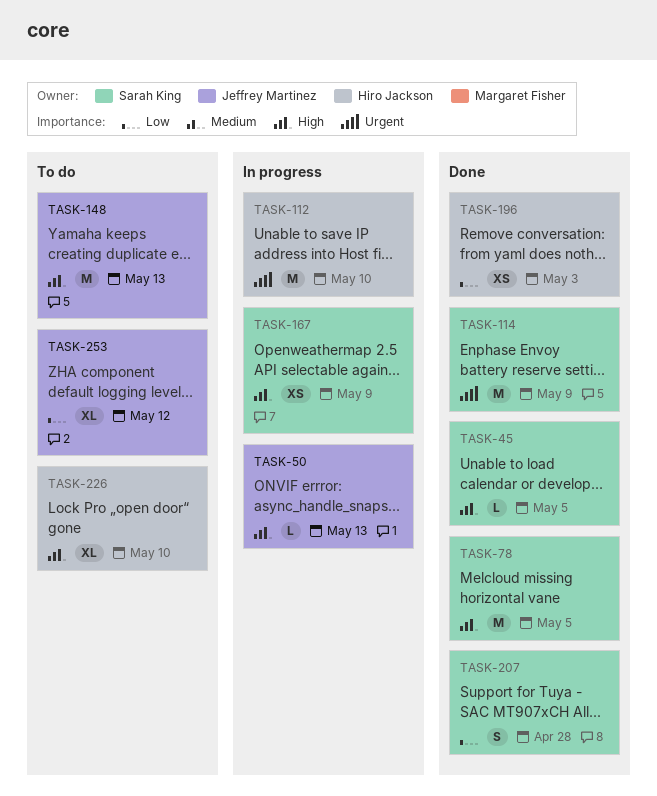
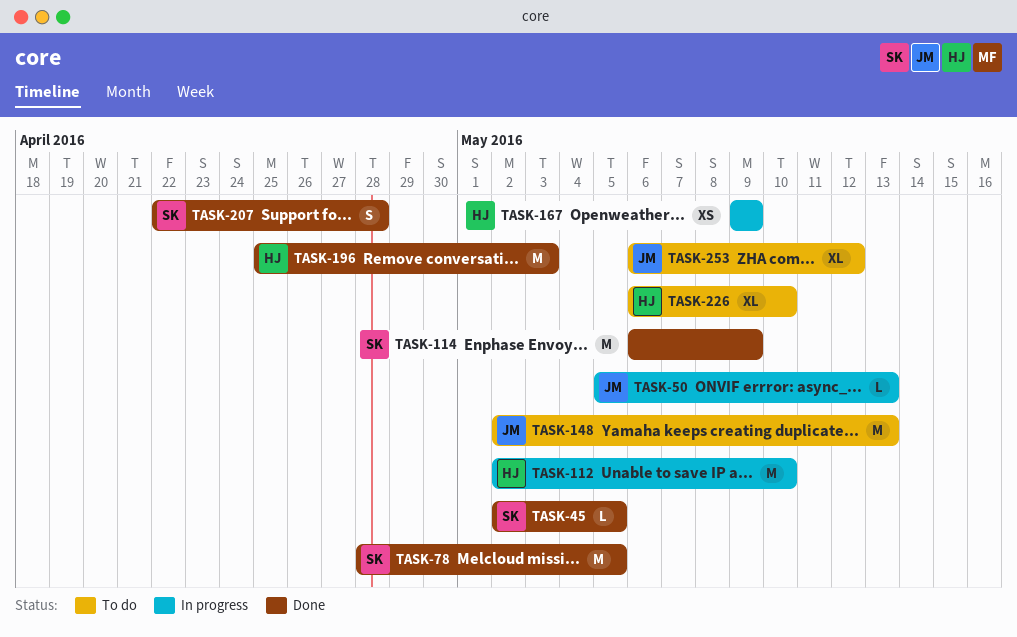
TASK-167, owner: Sarah King -> Hiro Jackson
TASK-196, estimate: XS -> M

